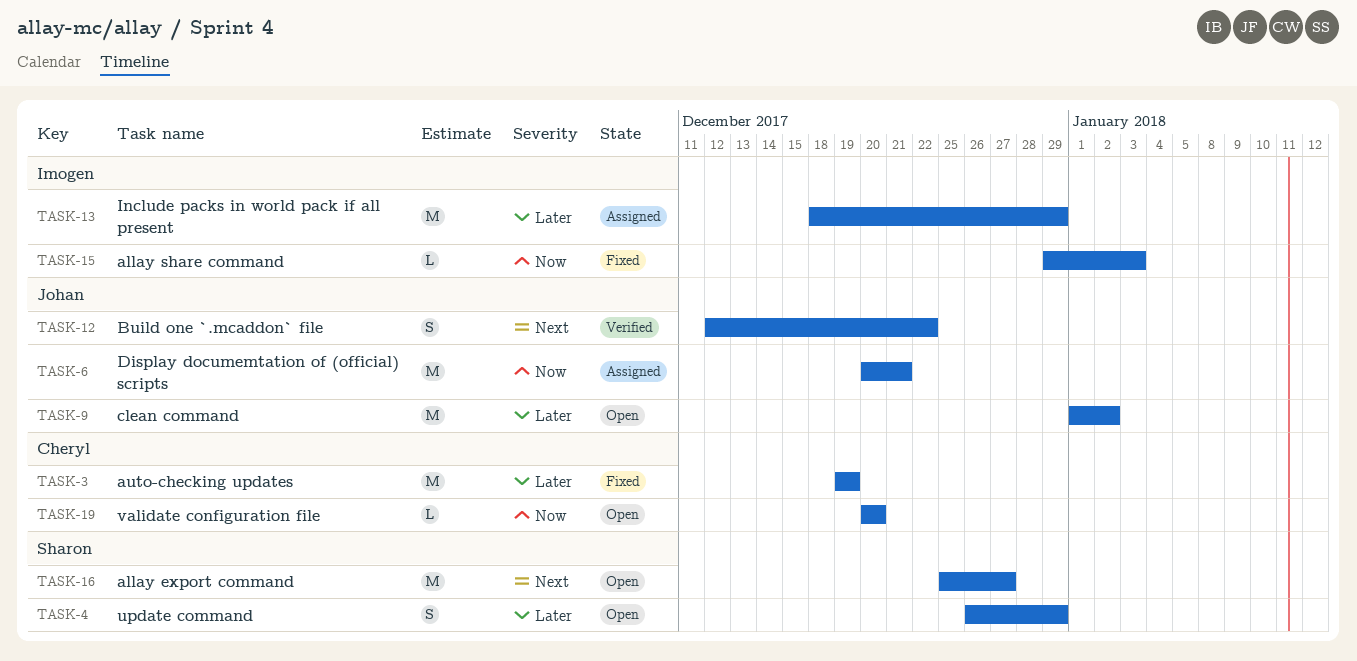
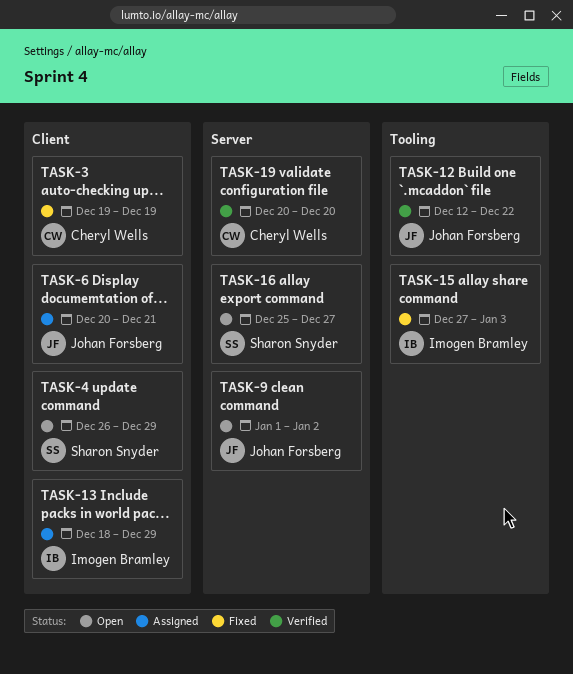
TASK-15, start: Dec 29 -> Dec 27
TASK-19, status: Open -> Verified

